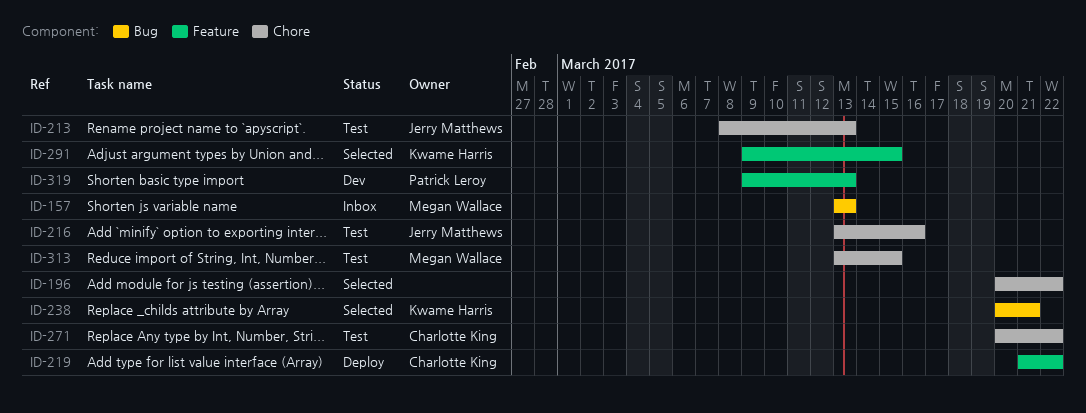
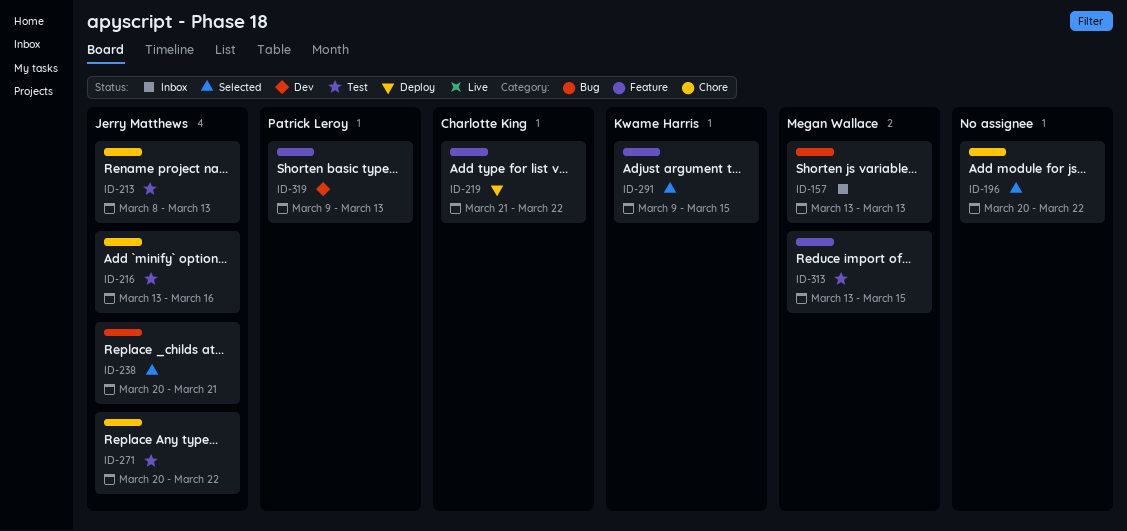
ID-238, owner: Kwame Harris -> Jerry Matthews
ID-271, owner: Charlotte King -> Jerry Matthews
ID-313, label: Chore -> Feature

